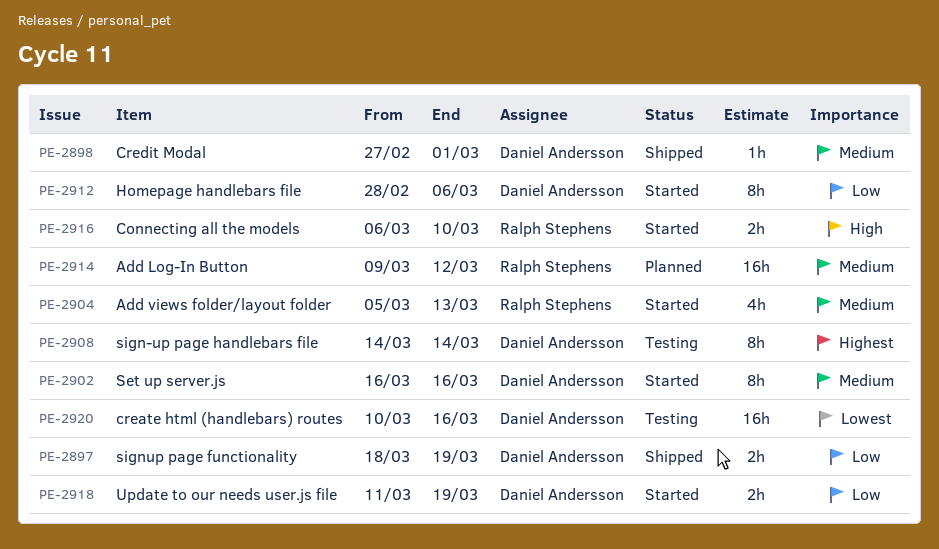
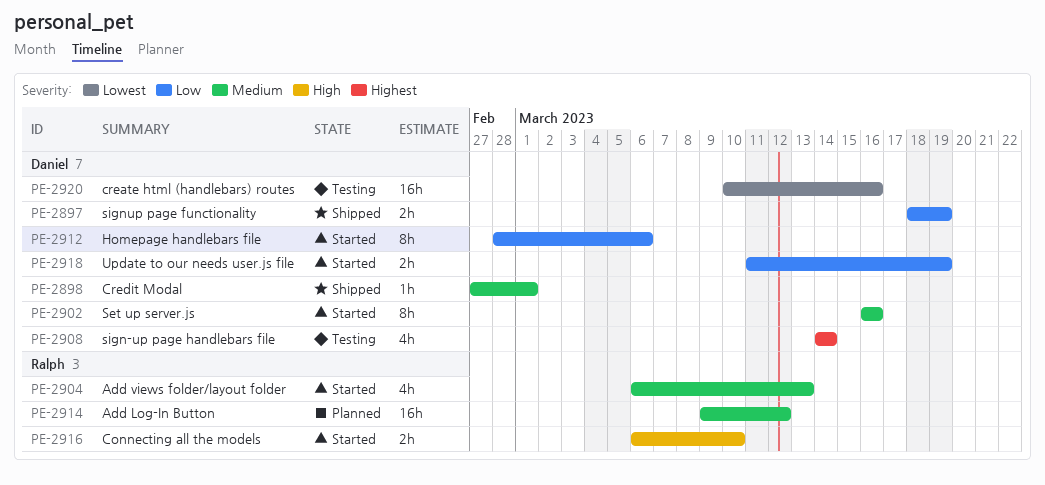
PE-2904, start: Mar 5 -> Mar 6
PE-2908, estimate: 8h -> 4h

